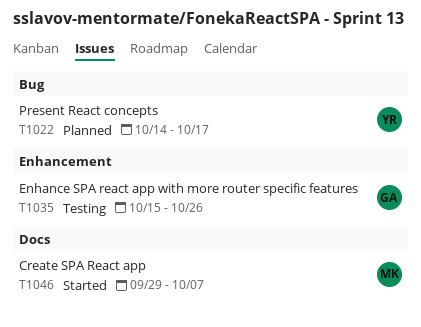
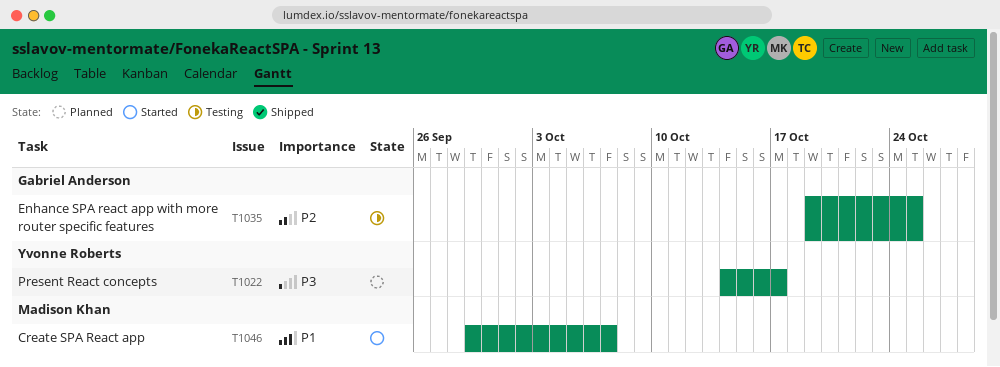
T1035, start: Oct 15 -> Oct 19
T1035, due: Oct 26 -> Oct 25

